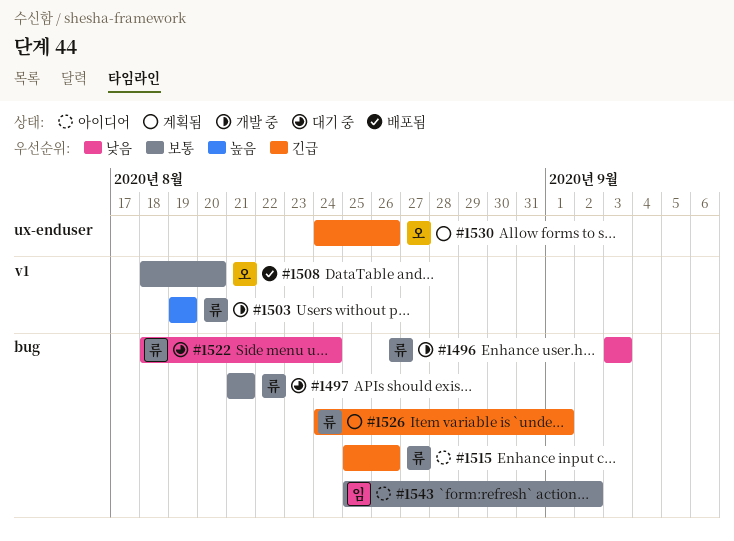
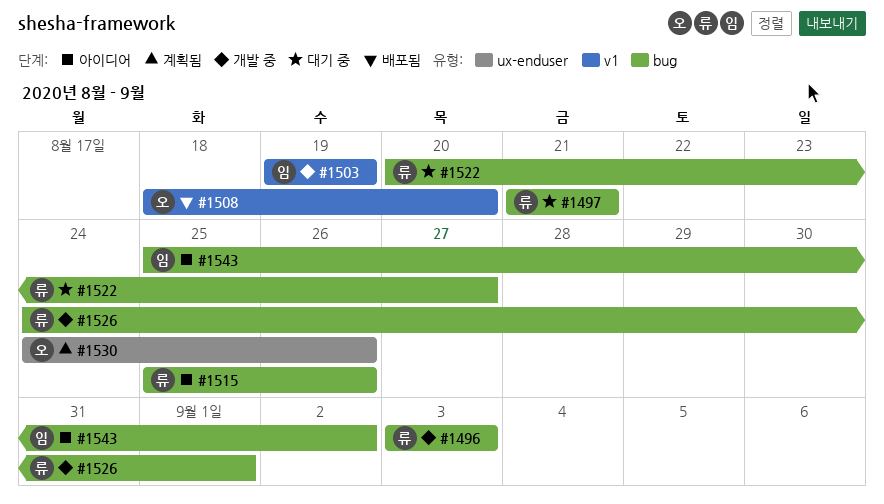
#1503, owner: 류 -> 임
#1522, start: Aug 18 -> Aug 20
#1522, due: Aug 24 -> Aug 27
#1526, status: 계획됨 -> 개발 중

